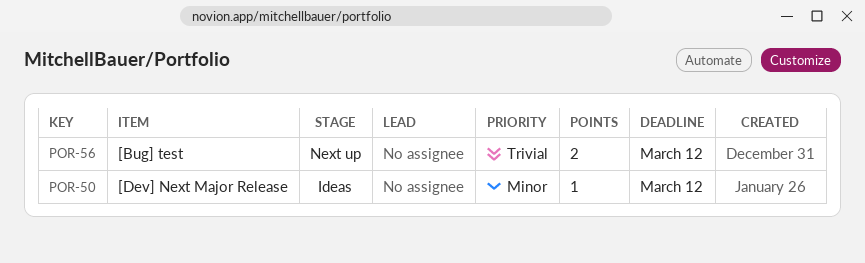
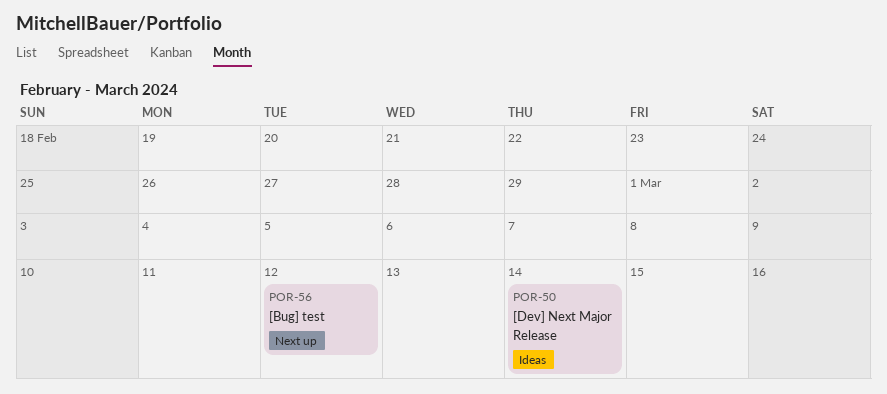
POR-50, due: Mar 12 -> Mar 14

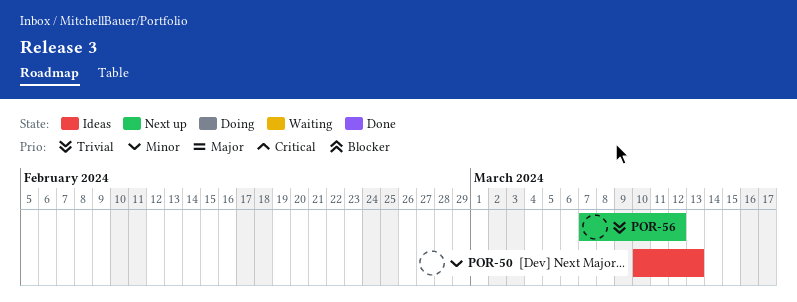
POR-50, due: Mar 14 -> Mar 13

